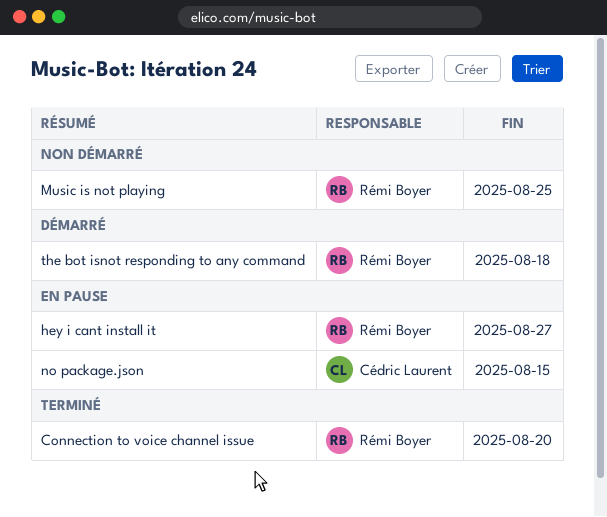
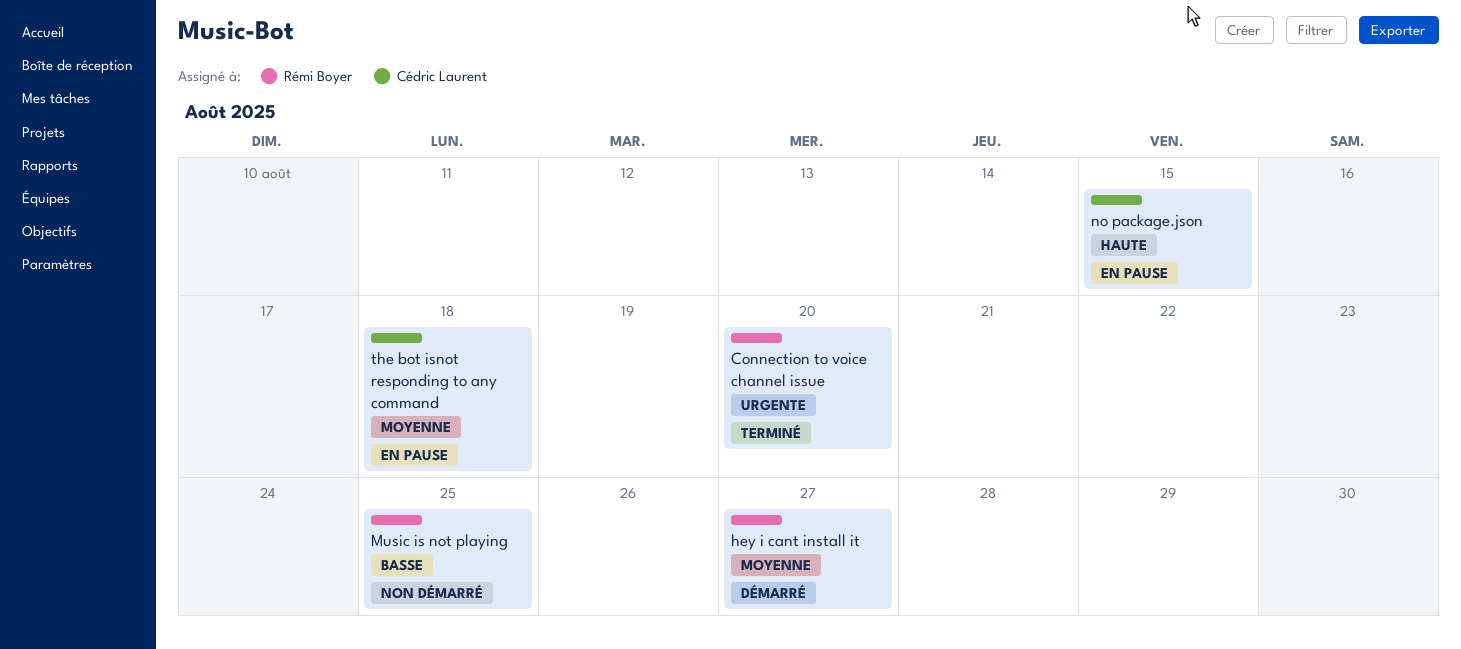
hey i cant install it, status: En pause -> Démarré
the bot isnot responding to any command, status: Démarré -> En pause
the bot isnot responding to any command, owner: Rémi Boyer -> Cédric Laurent

